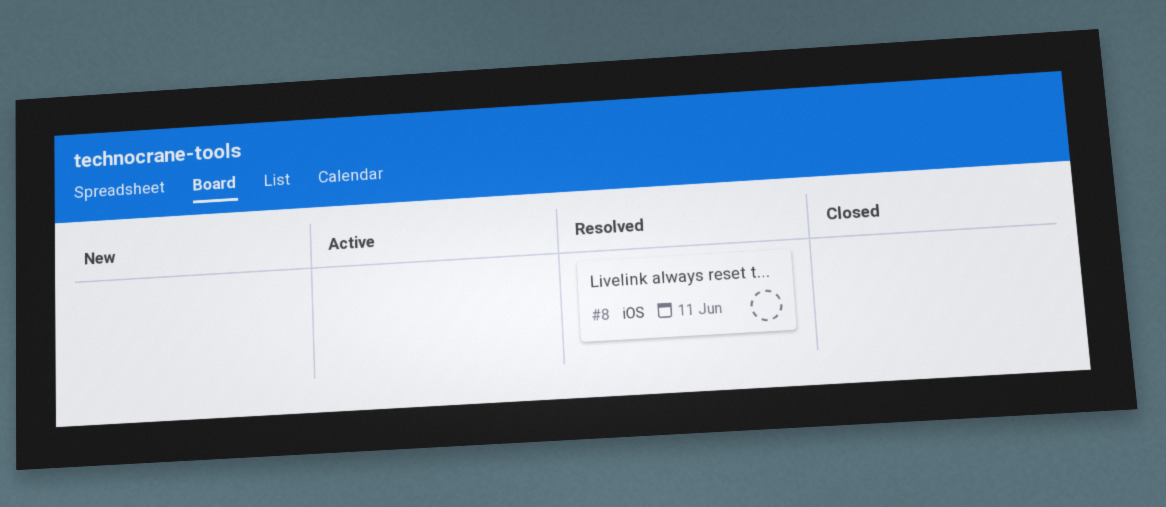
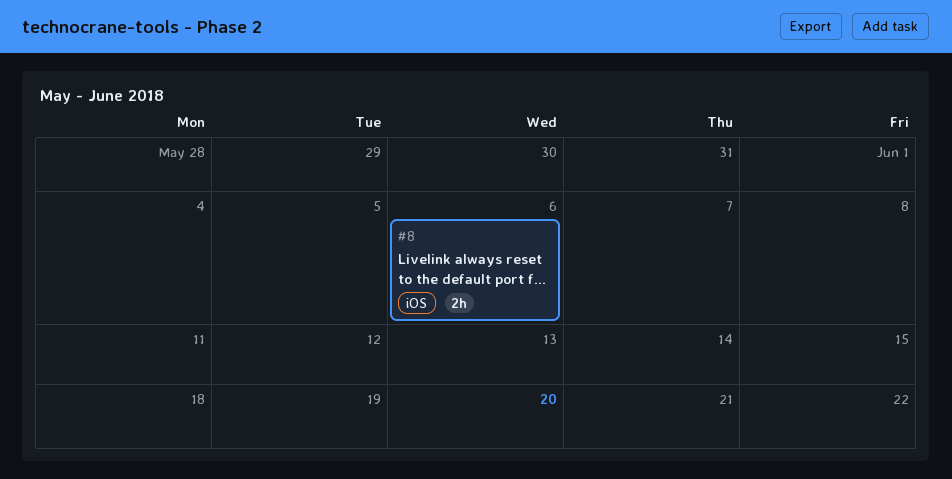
#8, due: Jun 11 -> Jun 6

